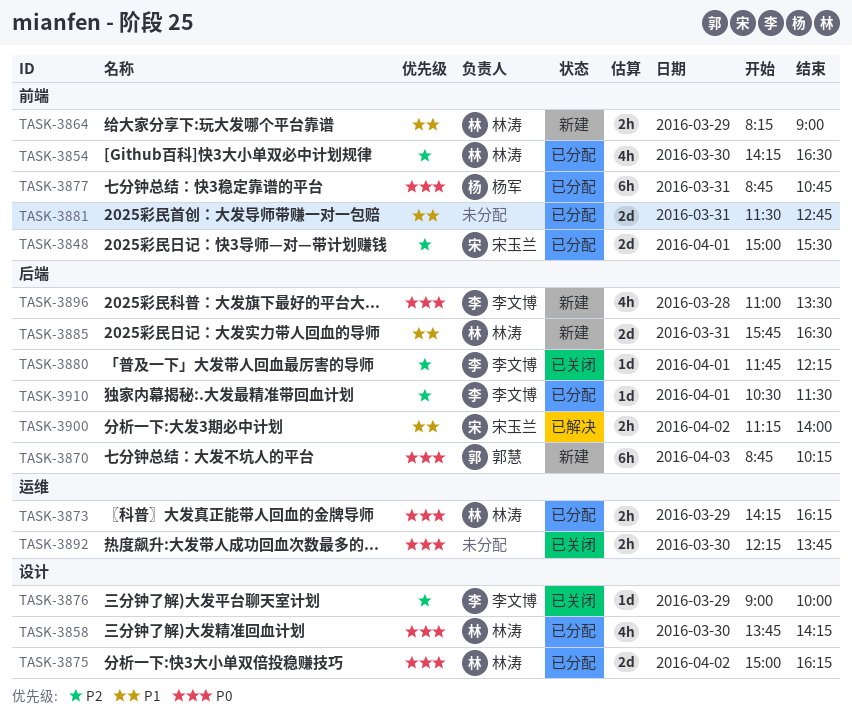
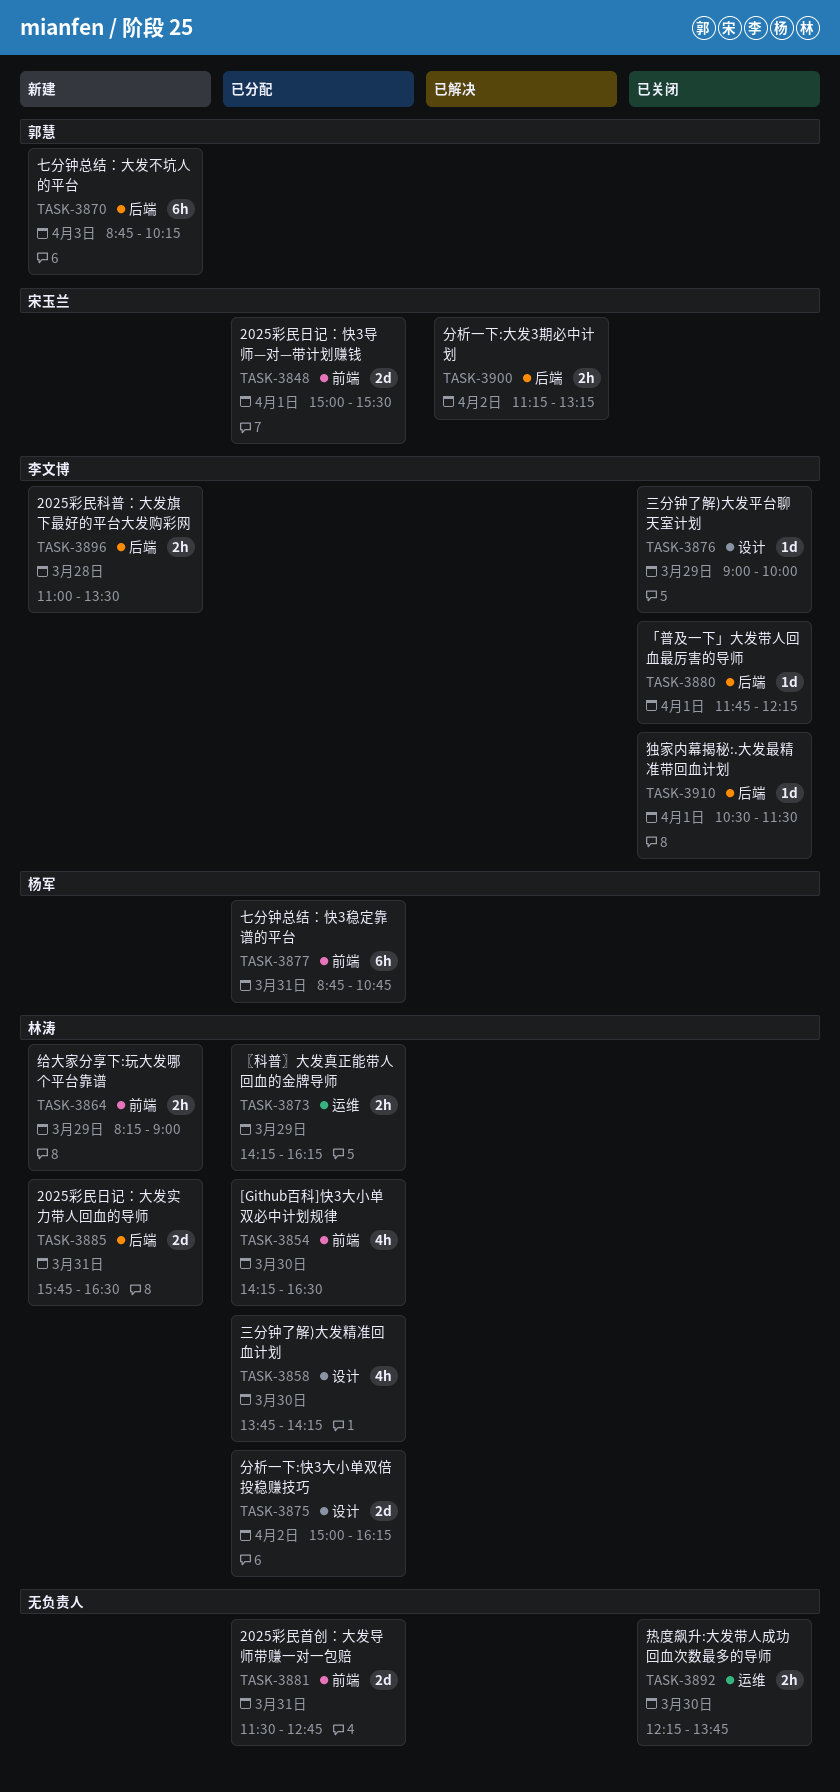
TASK-3896, estimate: 4h -> 2h
TASK-3900, ends: 14:00 -> 13:15
TASK-3910, status: 已分配 -> 已关闭

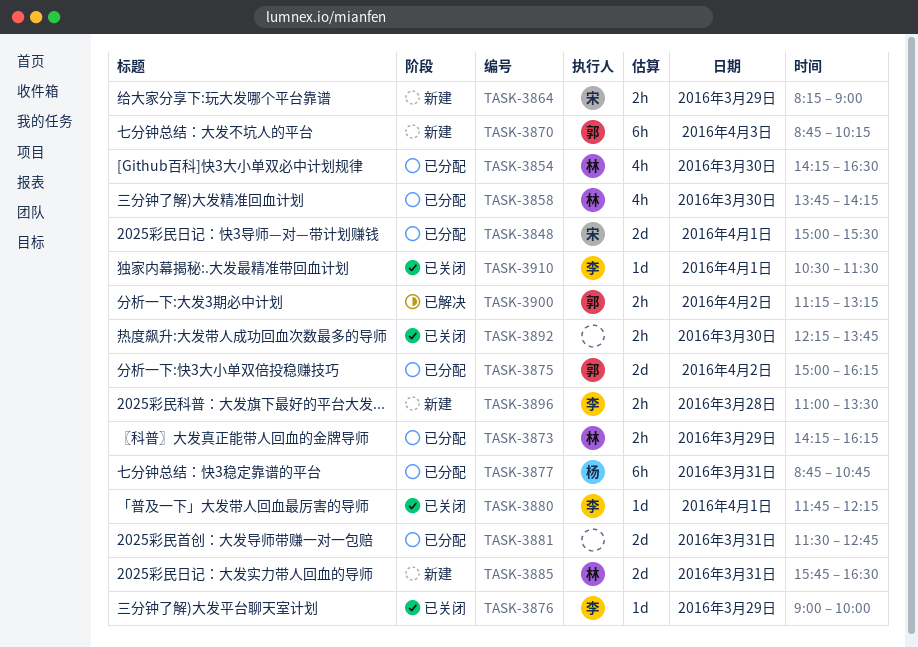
TASK-3864, owner: 林涛 -> 宋玉兰
TASK-3875, owner: 林涛 -> 郭慧
TASK-3900, owner: 宋玉兰 -> 郭慧

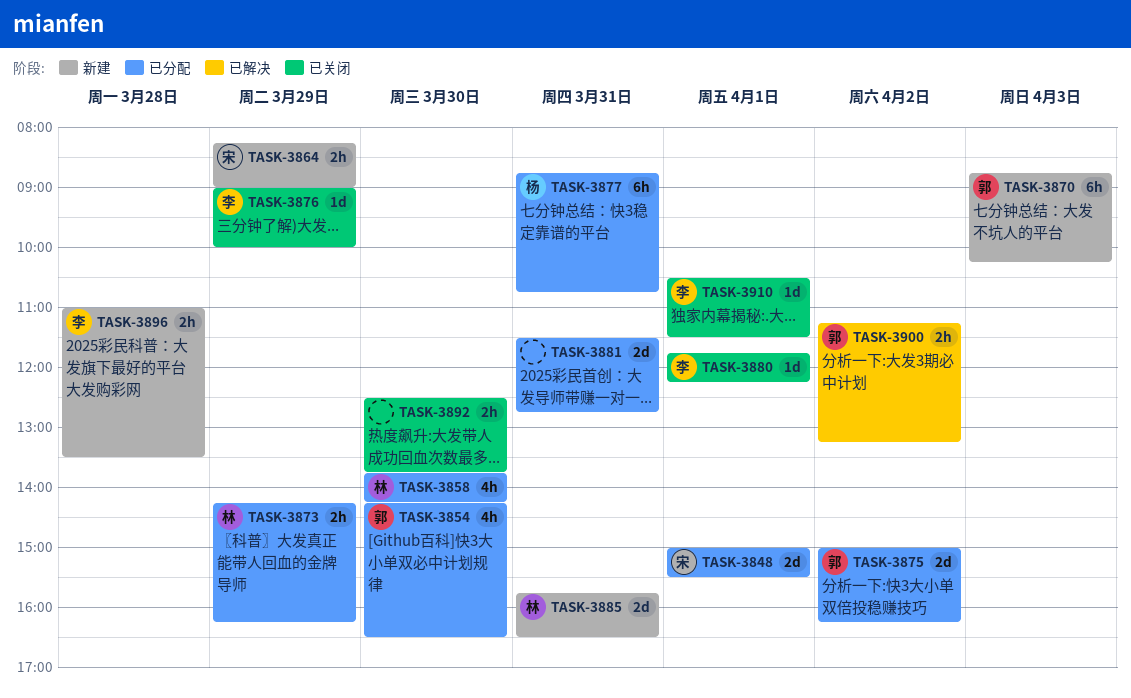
TASK-3854, owner: 林 -> 郭
TASK-3892, begins: 12:15 -> 12:30

